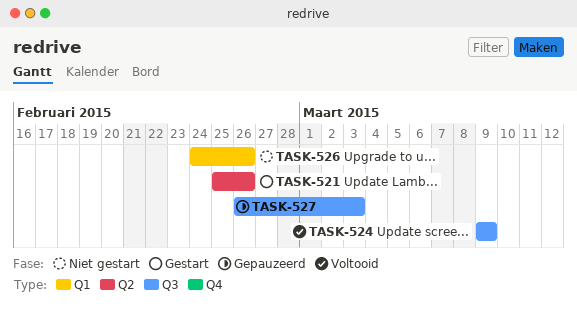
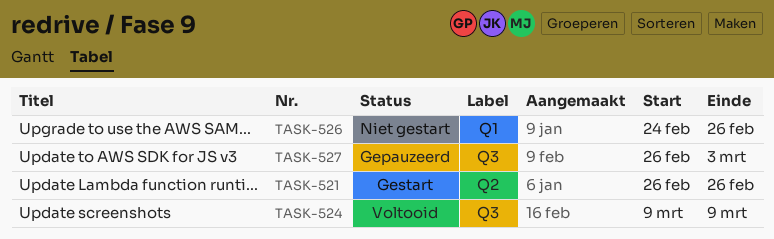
TASK-521, start: Feb 25 -> Feb 26

